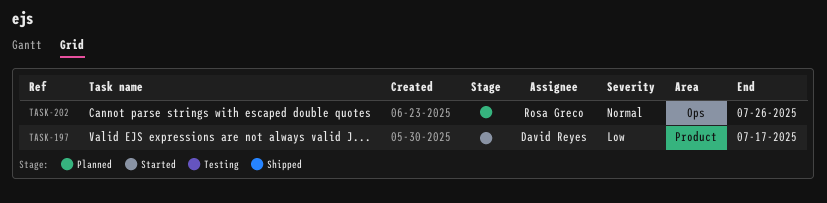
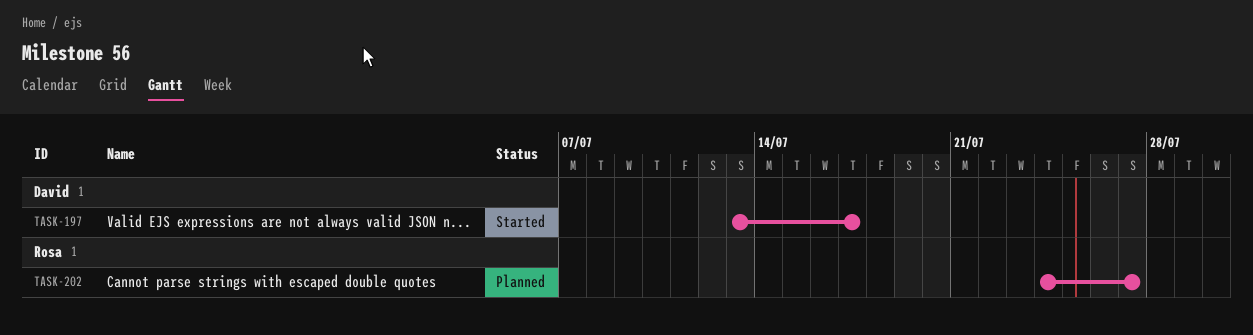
TASK-202, due: Jul 26 -> Jul 27

